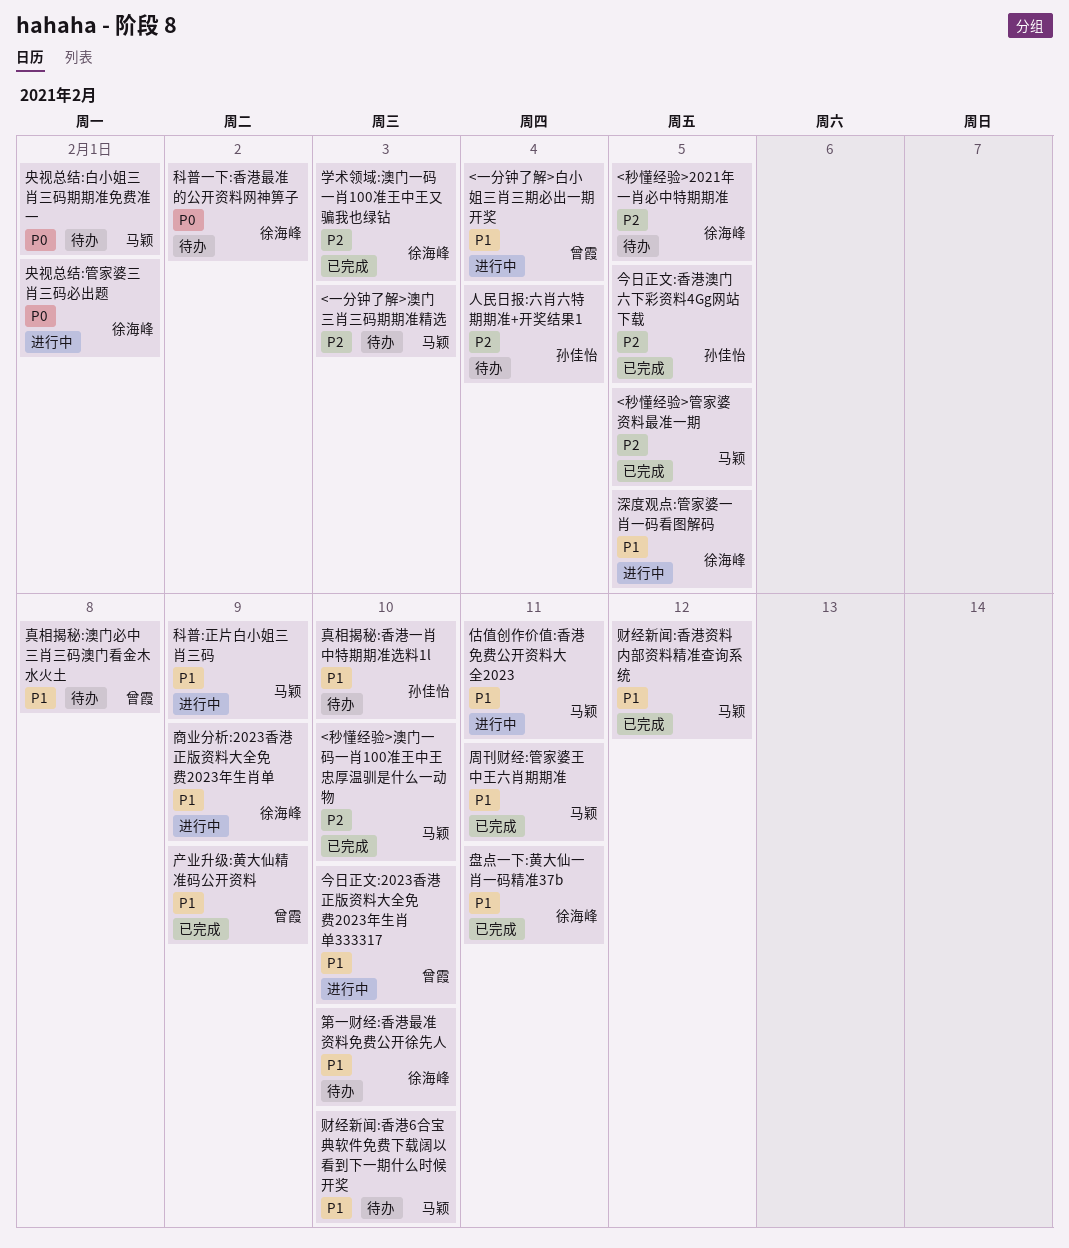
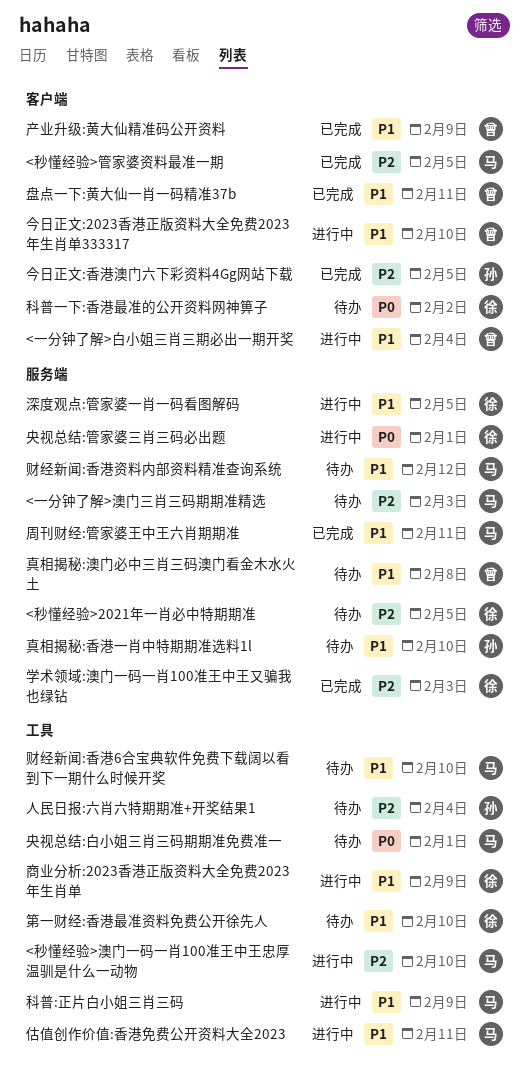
<秒懂经验>澳门一码一肖100准王中王忠厚温驯是什么一动物, status: 已完成 -> 进行中
盘点一下:黄大仙一肖一码精准37b, owner: 徐海峰 -> 曾霞
财经新闻:香港资料内部资料精准查询系统, status: 已完成 -> 待办

